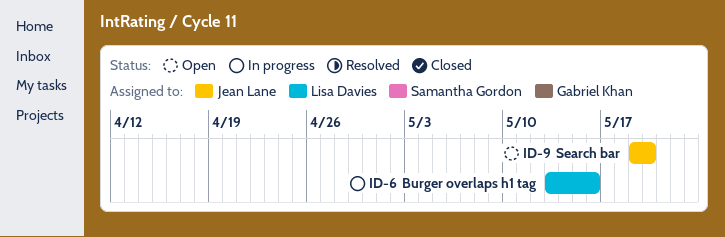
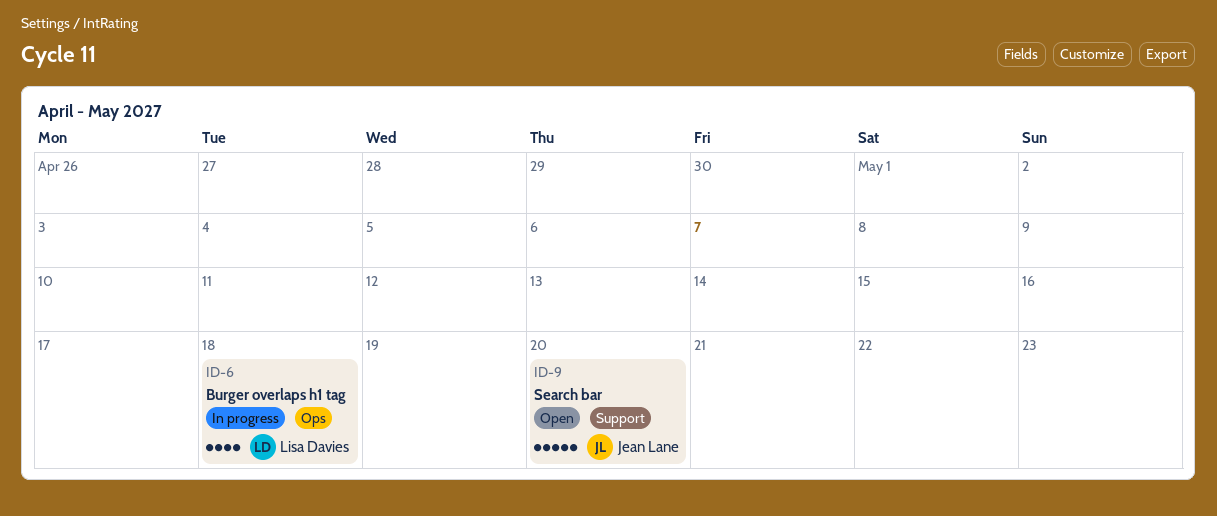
ID-6, due: May 16 -> May 18

